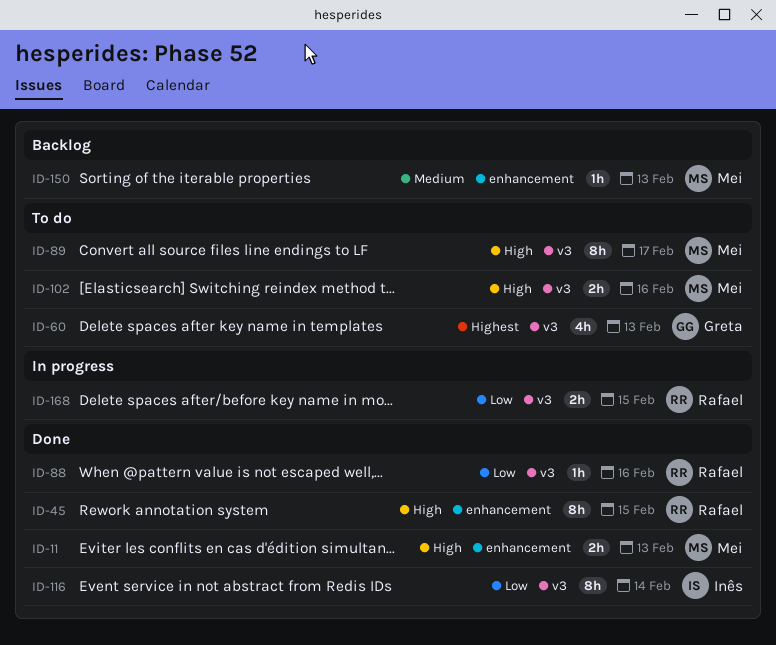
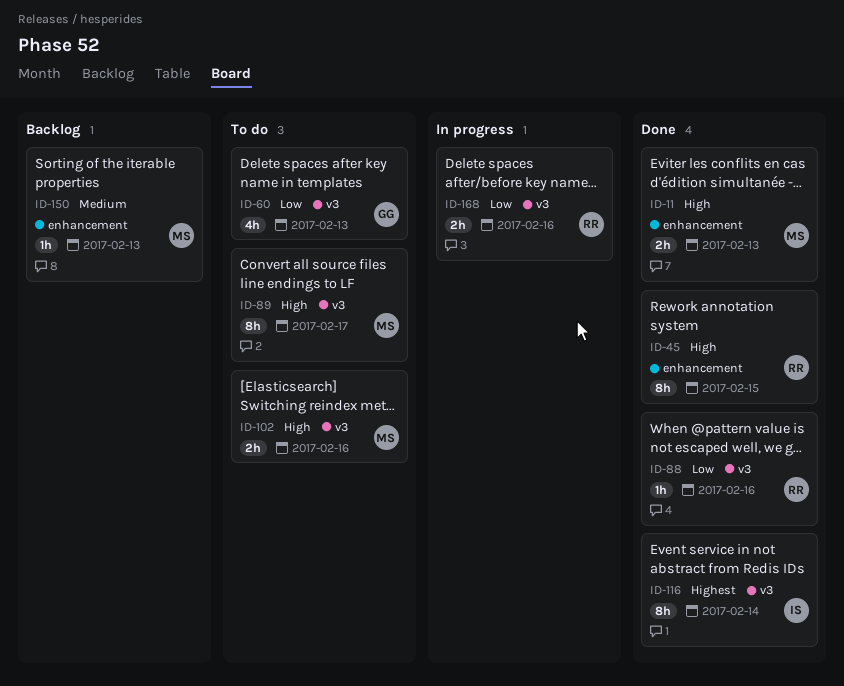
ID-60, priority: Highest -> Low
ID-116, priority: Low -> Highest
ID-168, due: Feb 15 -> Feb 16

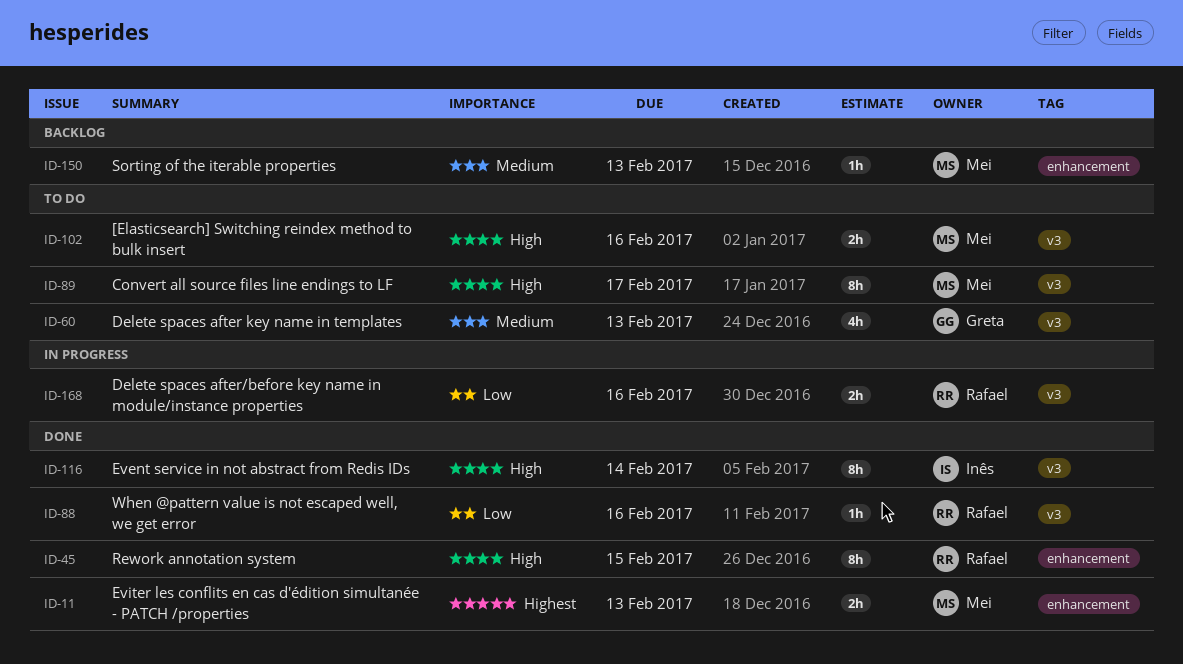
ID-11, priority: High -> Highest
ID-60, priority: Low -> Medium
ID-116, priority: Highest -> High

